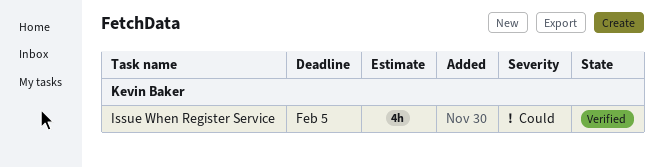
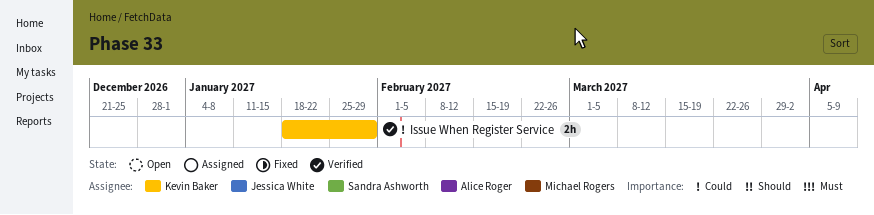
Issue When Register Service, estimate: 4h -> 2h
Issue When Register Service, due: Feb 5 -> Jan 29

